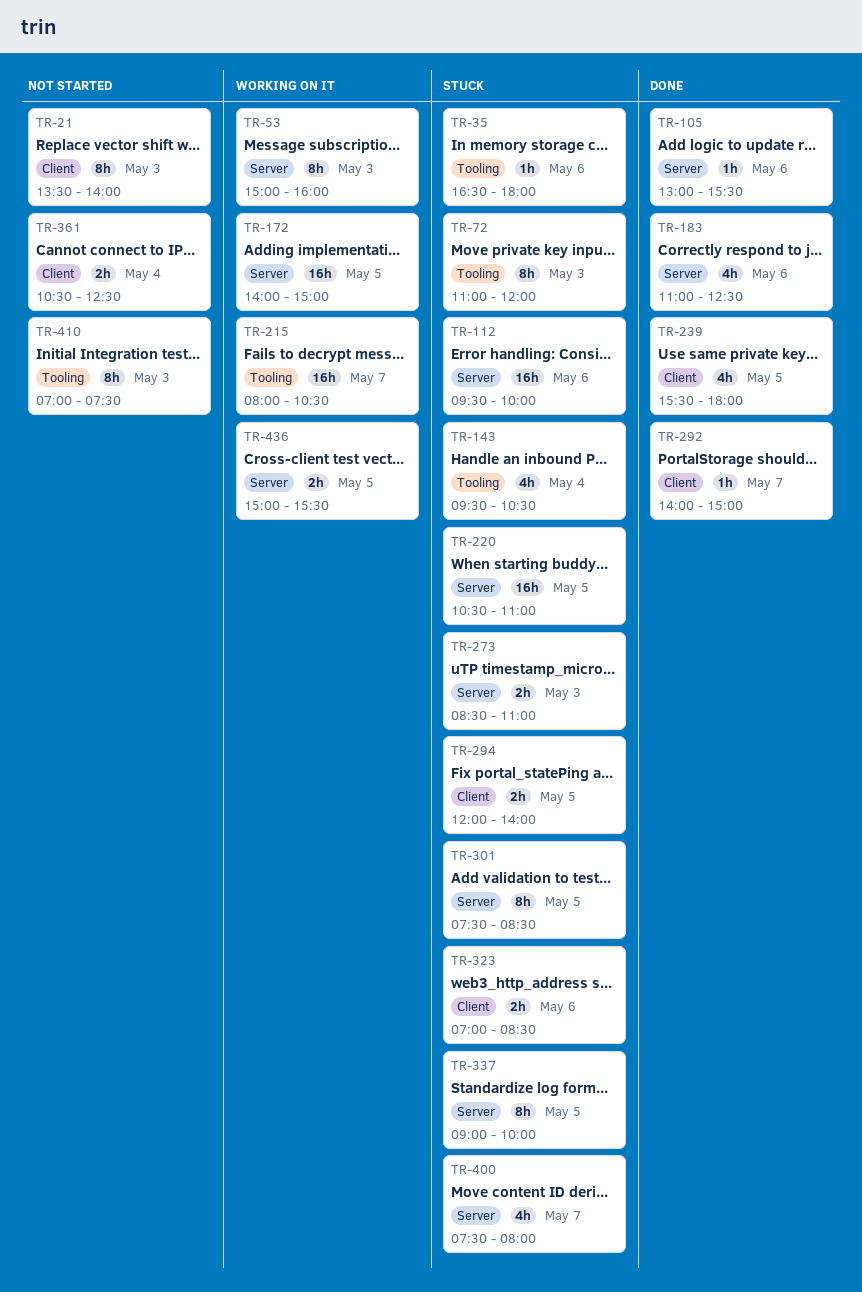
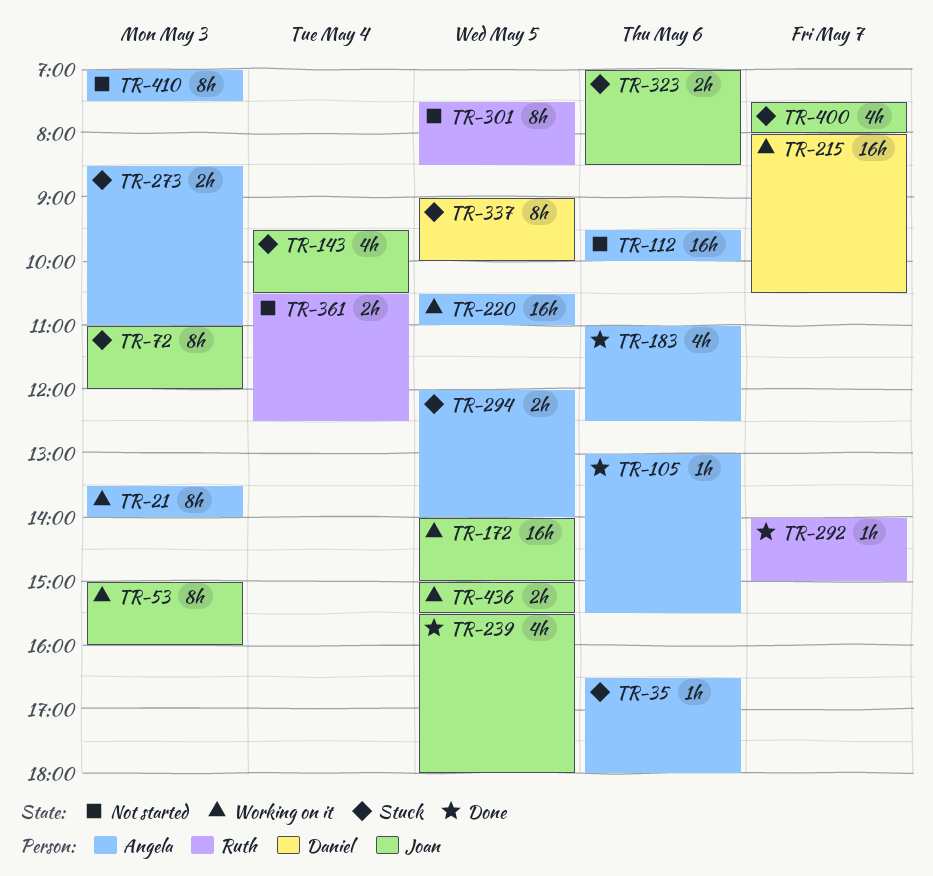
TR-21, status: Not started -> Working on it
TR-112, status: Stuck -> Not started
TR-220, status: Stuck -> Working on it
TR-301, status: Stuck -> Not started

